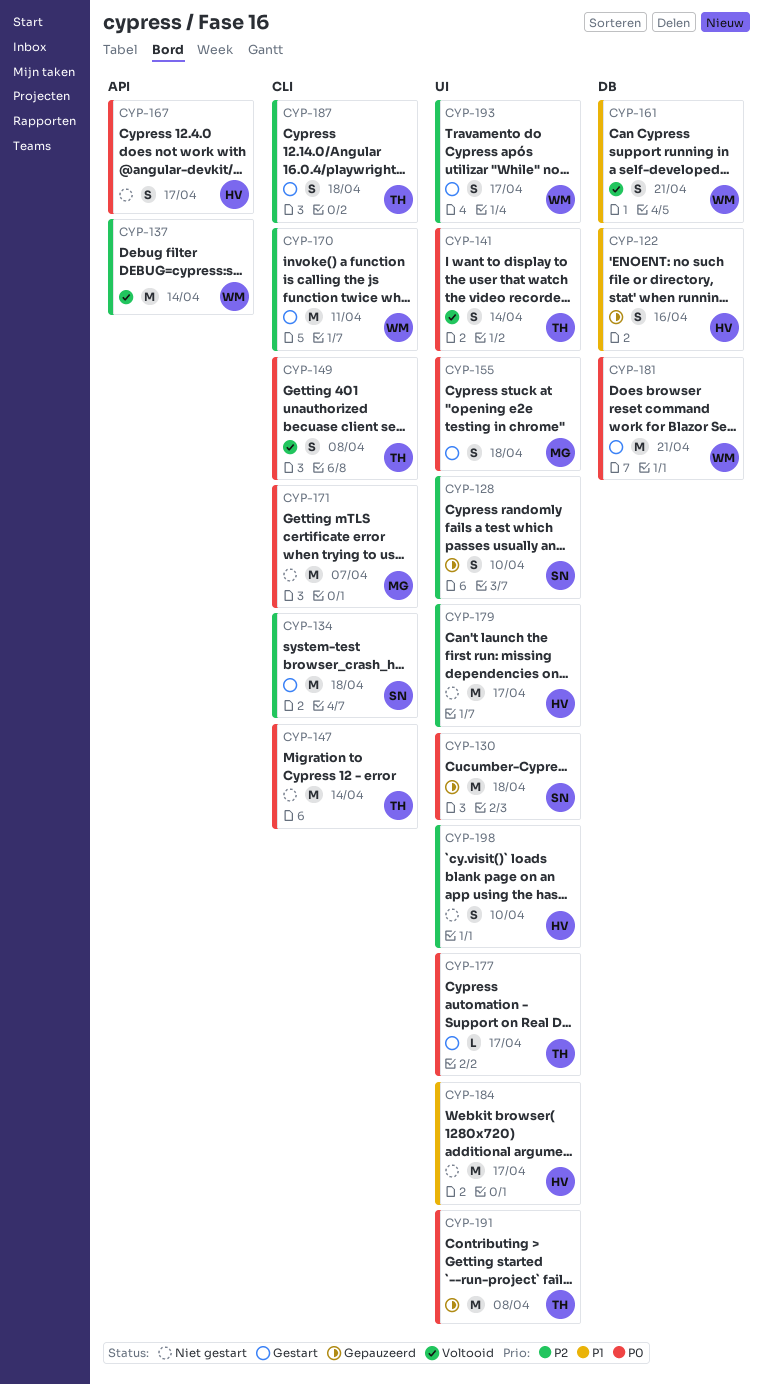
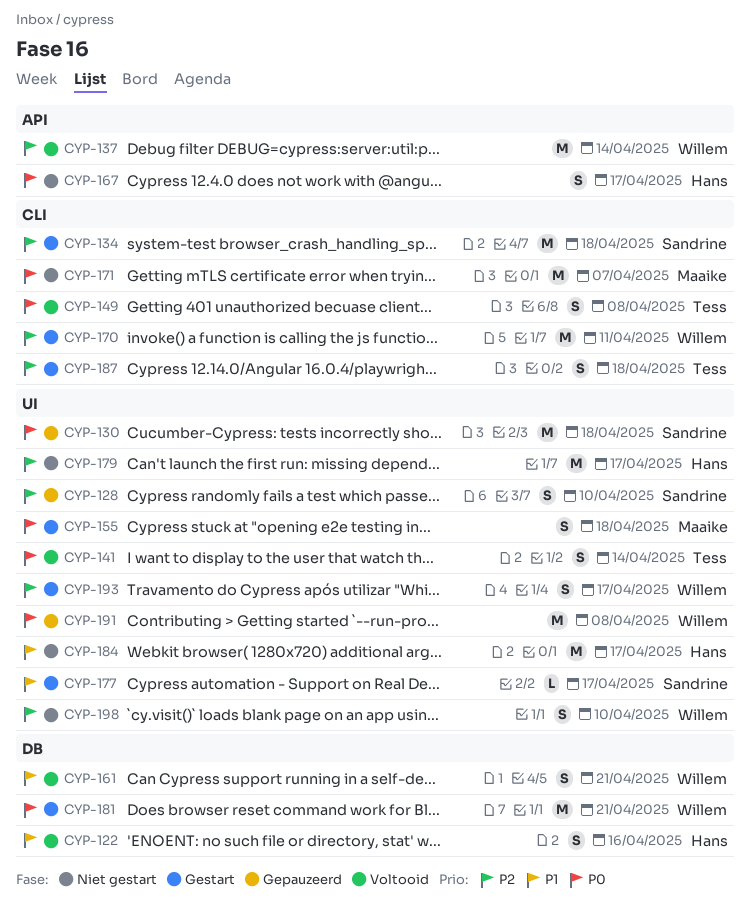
CYP-122, status: Gepauzeerd -> Voltooid
CYP-147: present -> none
CYP-177, owner: Tess -> Sandrine
CYP-177, priority: P0 -> P1
CYP-191, owner: Tess -> Willem
CYP-198, owner: Hans -> Willem

